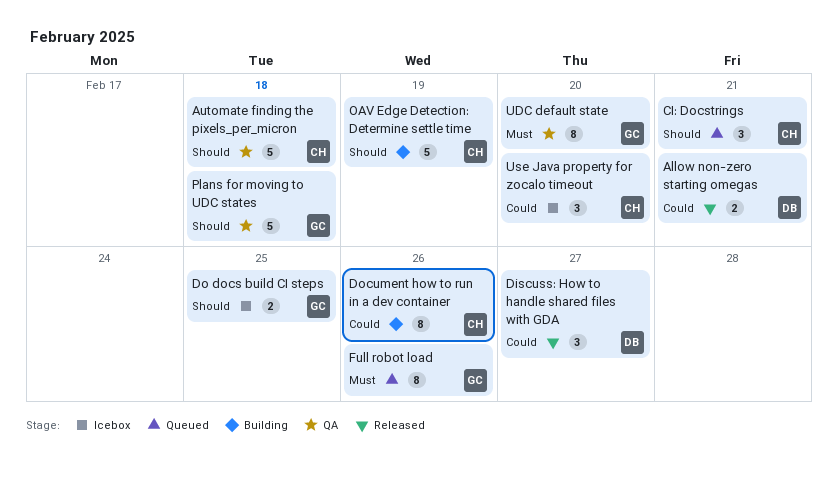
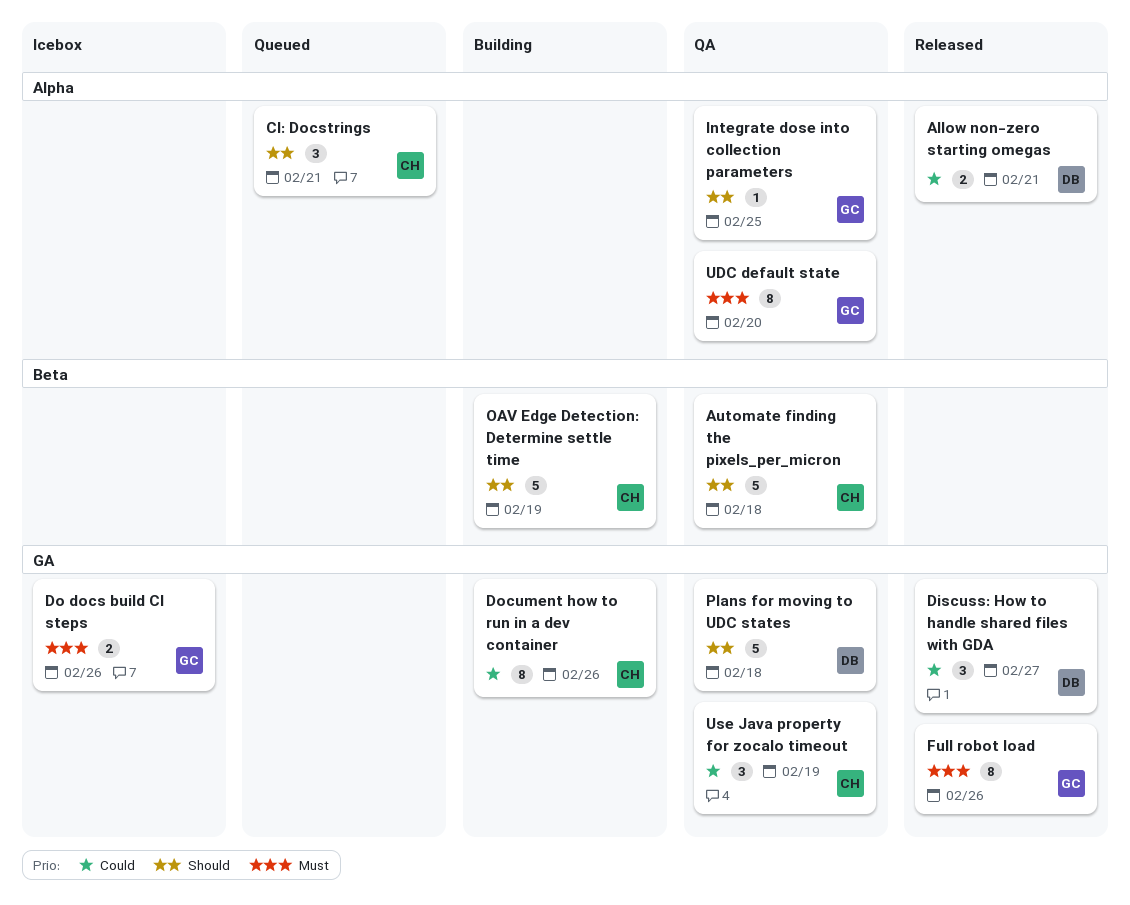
Do docs build CI steps, priority: Should -> Must
Do docs build CI steps, due: Feb 25 -> Feb 26
Full robot load, status: Queued -> Released
Integrate dose into collection parameters: none -> present
Plans for moving to UDC states, owner: GC -> DB
Use Java property for zocalo timeout, status: Icebox -> QA
Use Java property for zocalo timeout, due: Feb 20 -> Feb 19

